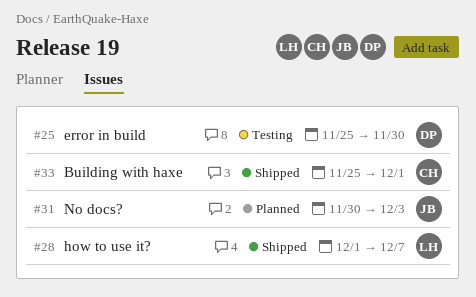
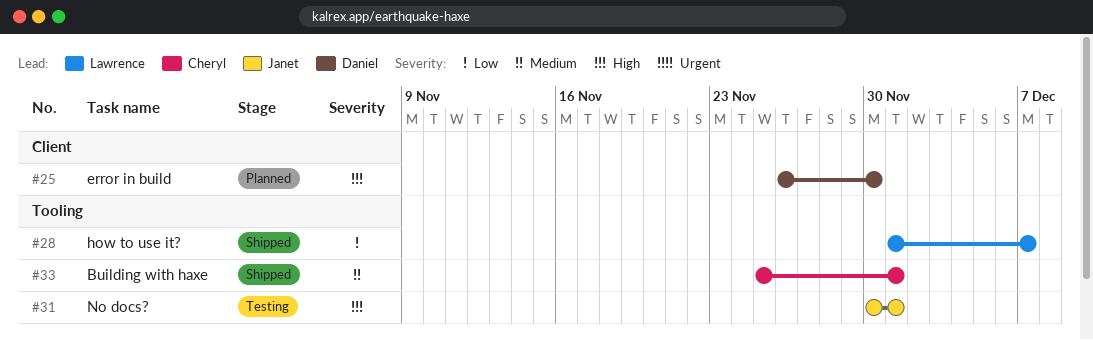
#25, status: Testing -> Planned
#25, start: Nov 25 -> Nov 26
#31, status: Planned -> Testing
#31, due: Dec 3 -> Dec 1

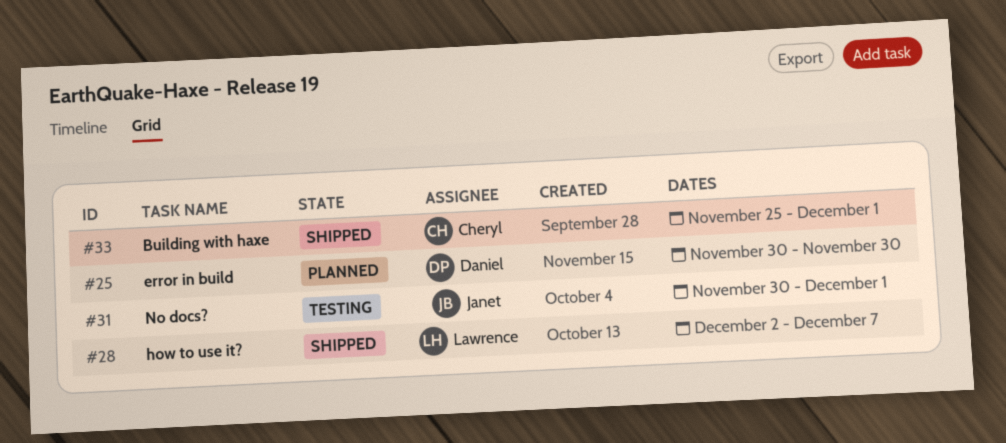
#25, start: Nov 26 -> Nov 30
#28, start: Dec 1 -> Dec 2

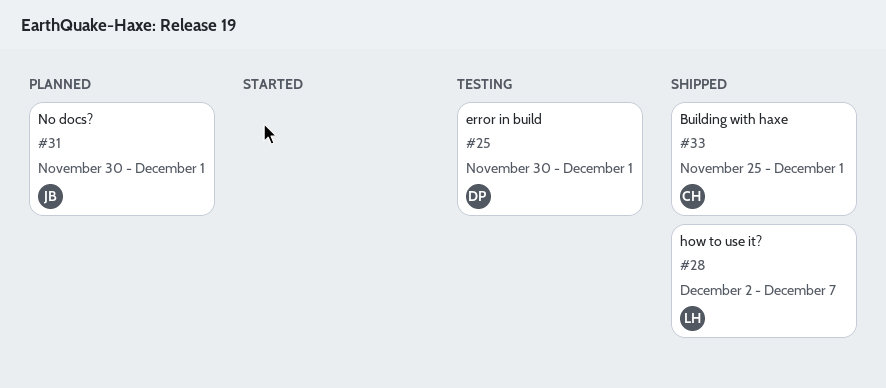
#25, status: Planned -> Testing
#25, due: Nov 30 -> Dec 1
#31, status: Testing -> Planned

